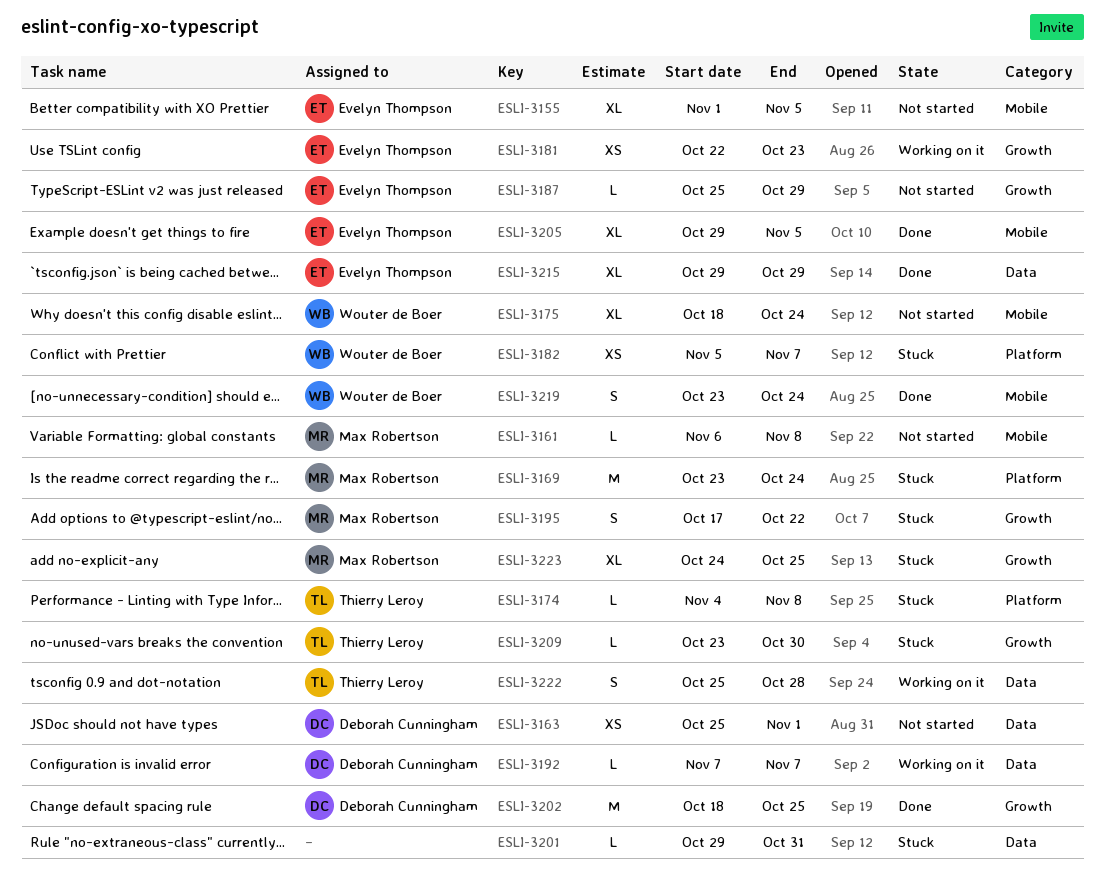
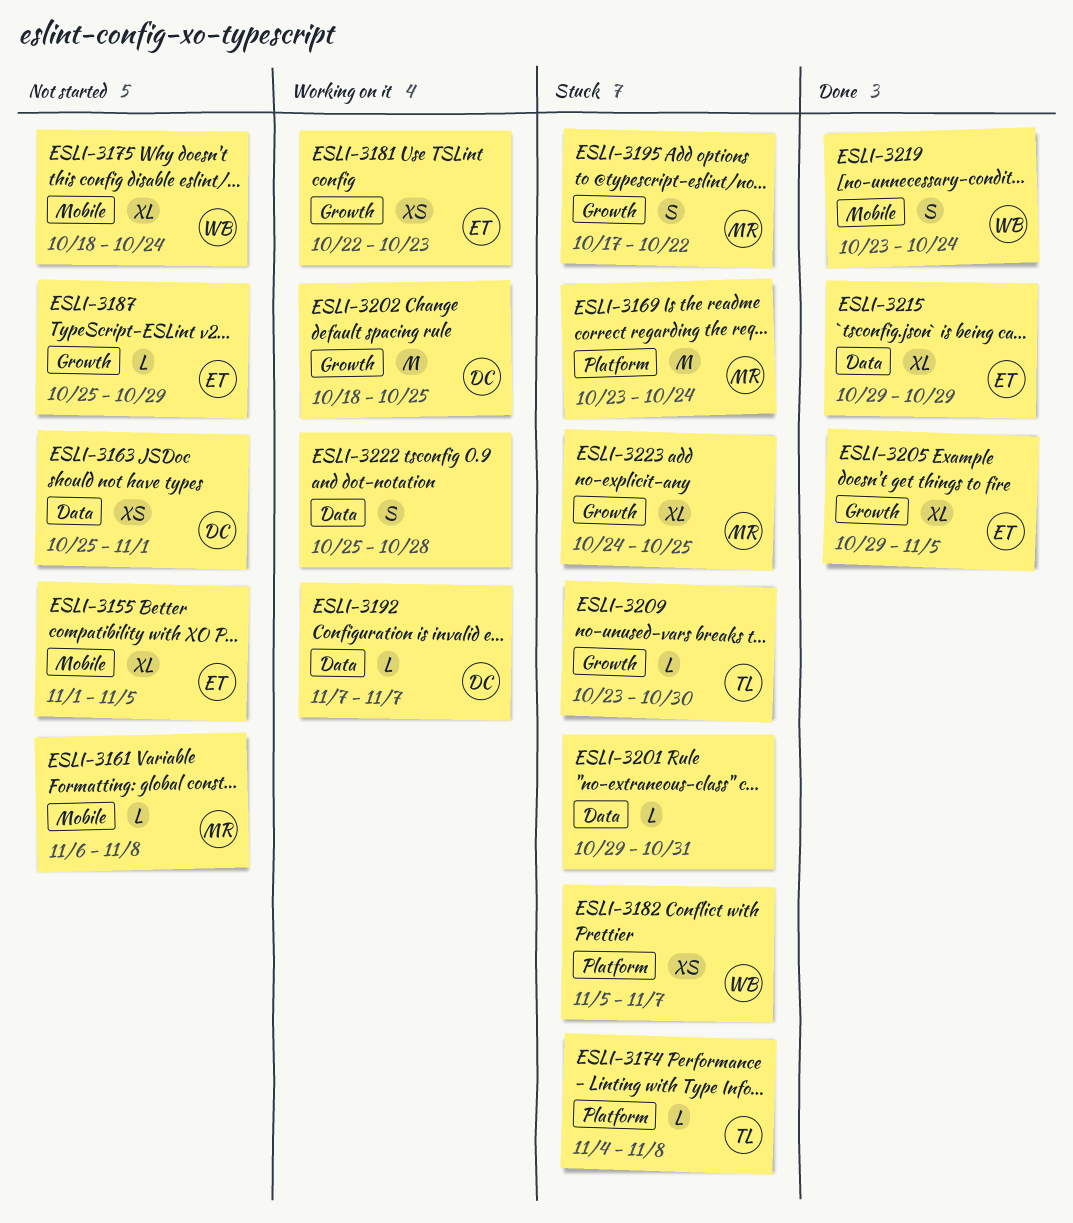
ESLI-3202, status: Done -> Working on it
ESLI-3205, label: Mobile -> Growth
ESLI-3222, owner: Thierry Leroy -> none

